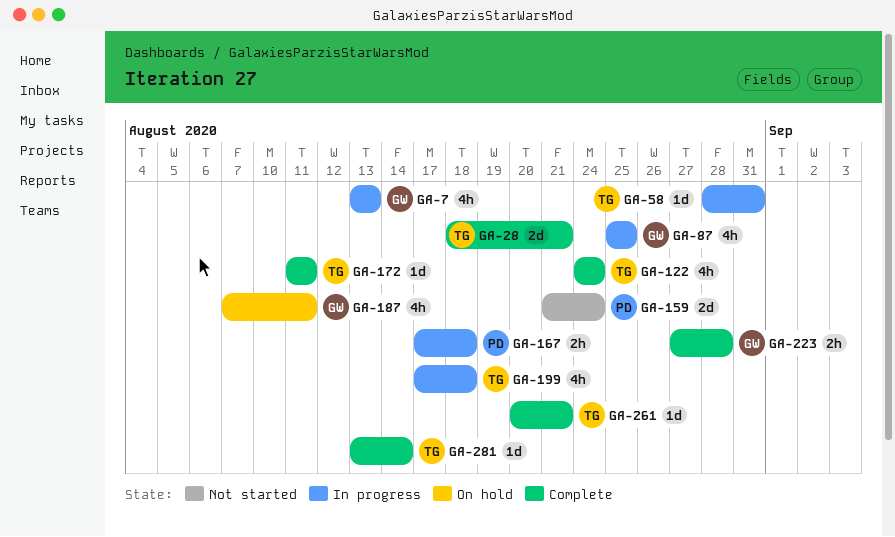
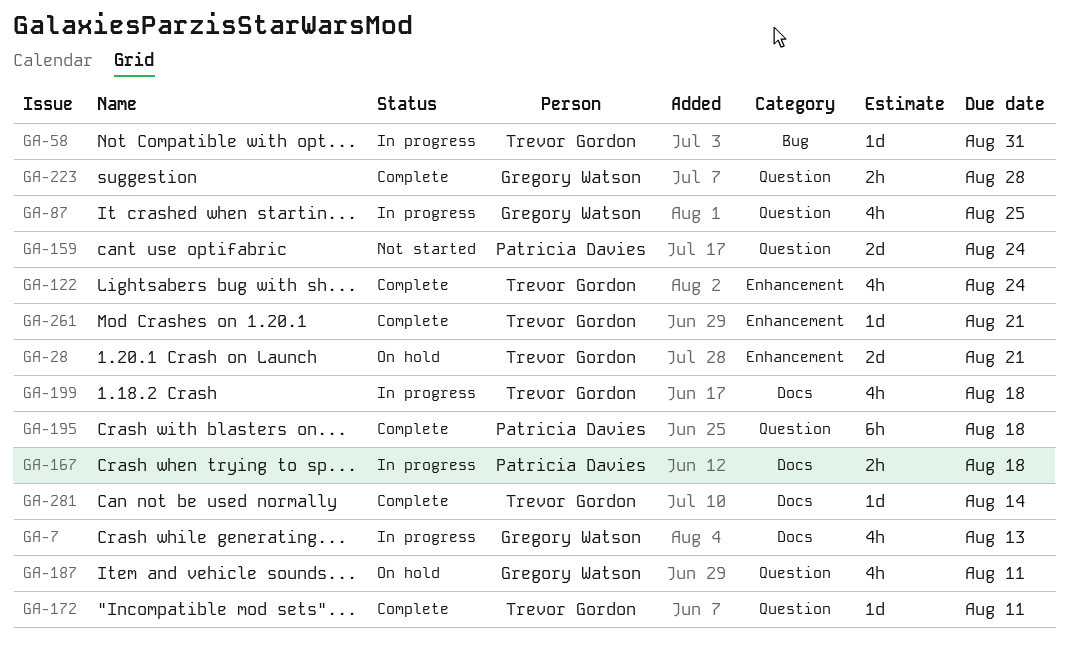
GA-28, status: Complete -> On hold
GA-195: none -> present

